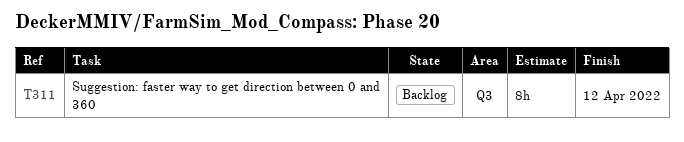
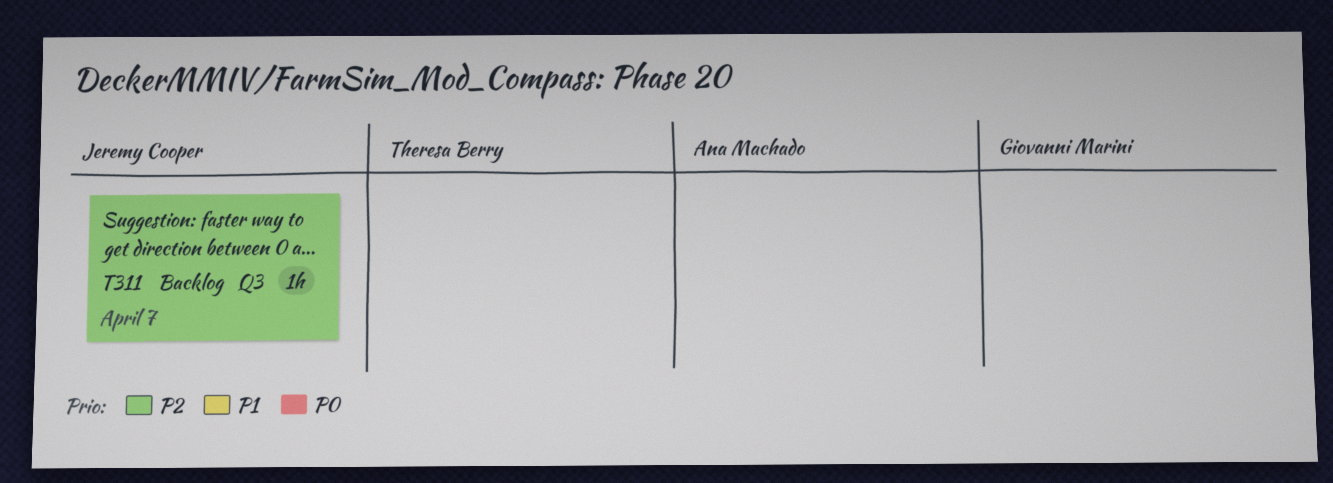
T311, estimate: 8h -> 1h
T311, due: Apr 12 -> Apr 7

